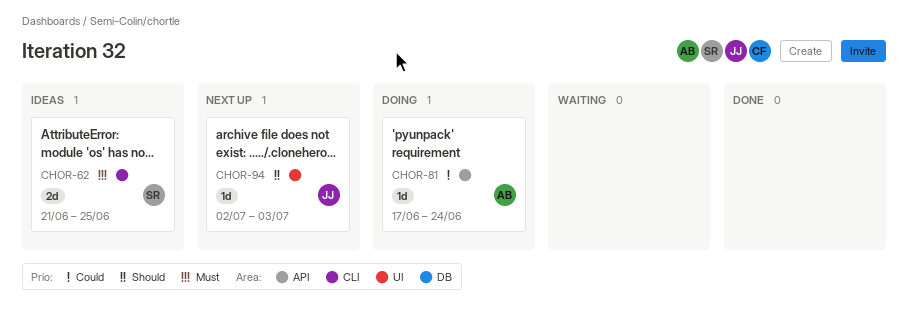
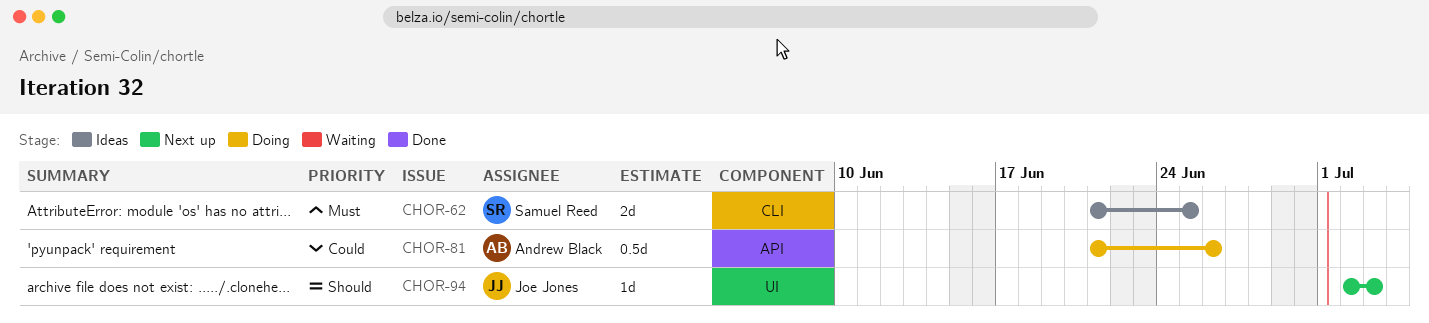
CHOR-81, estimate: 1d -> 0.5d
CHOR-81, start: Jun 17 -> Jun 21
CHOR-81, due: Jun 24 -> Jun 26

